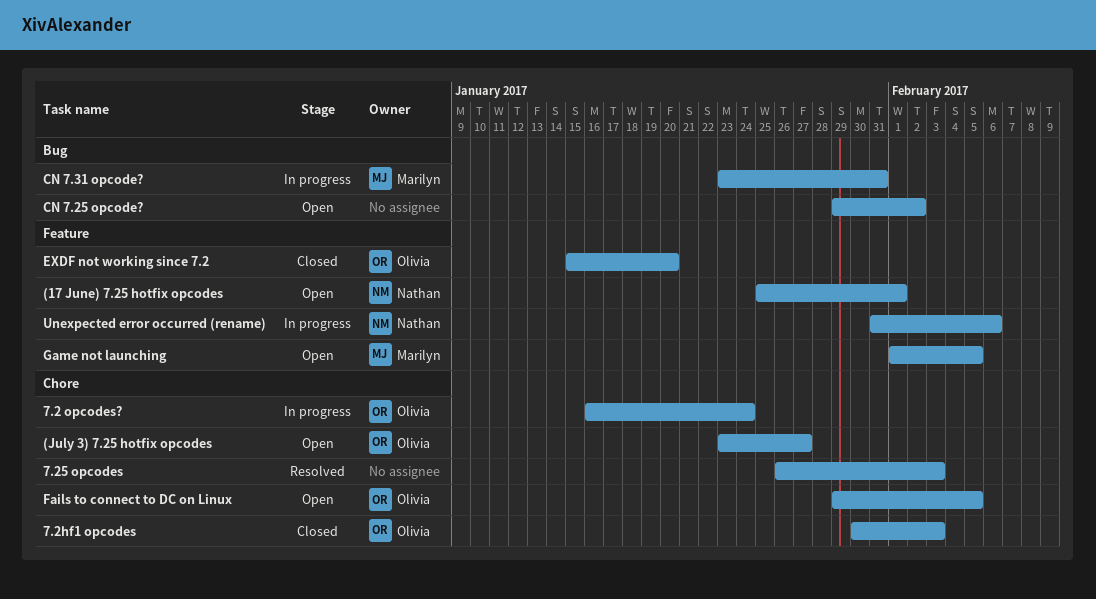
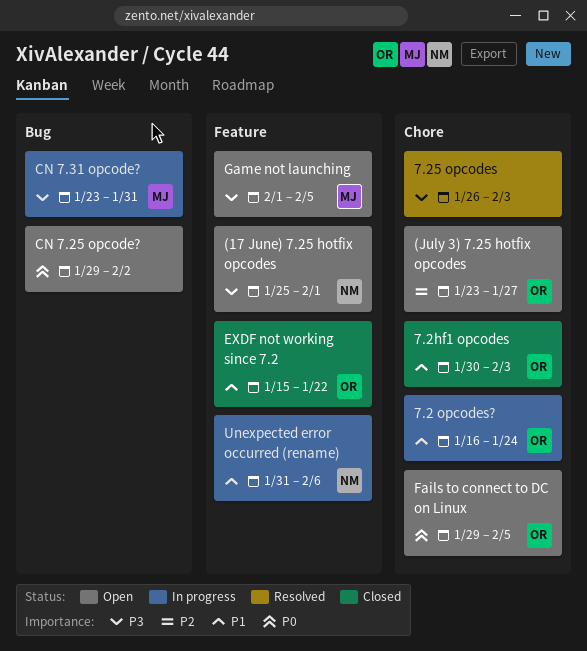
EXDF not working since 7.2, due: Jan 20 -> Jan 22

